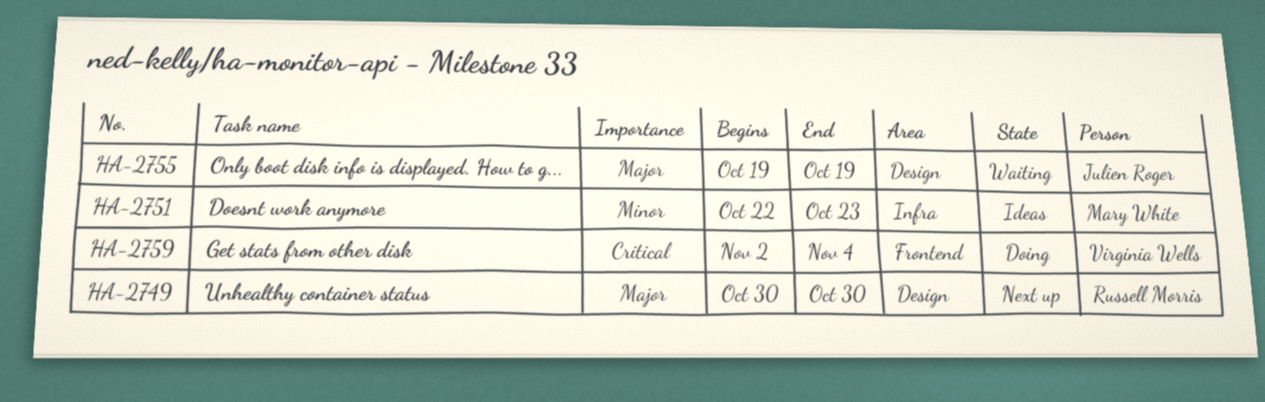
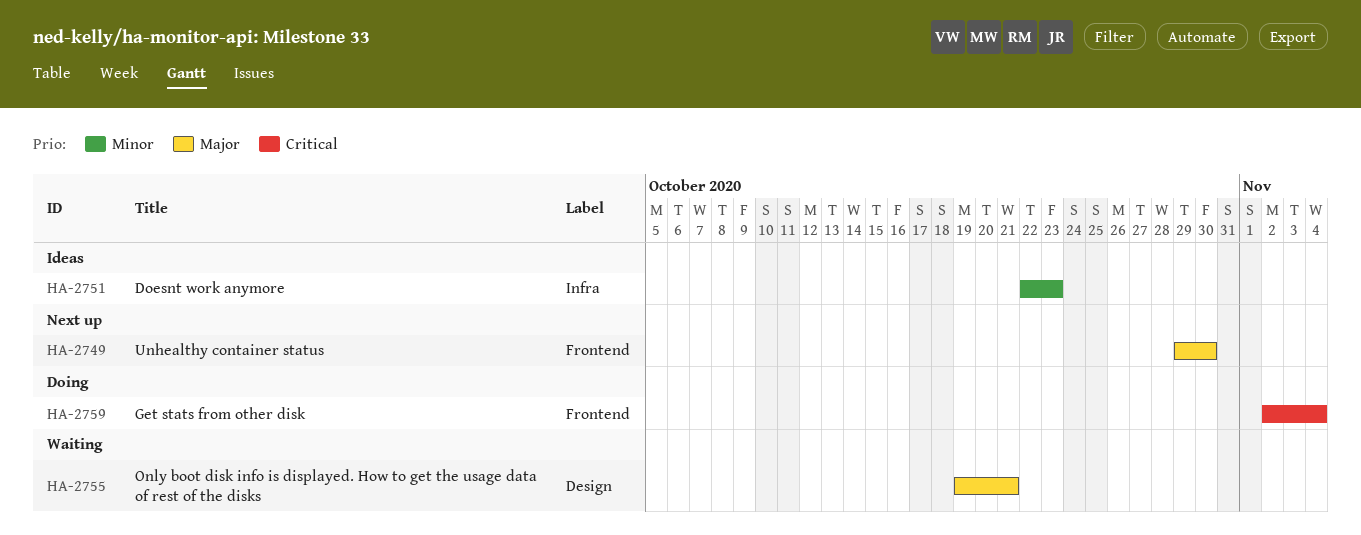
HA-2749, label: Design -> Frontend
HA-2749, start: Oct 30 -> Oct 29
HA-2755, due: Oct 19 -> Oct 21

